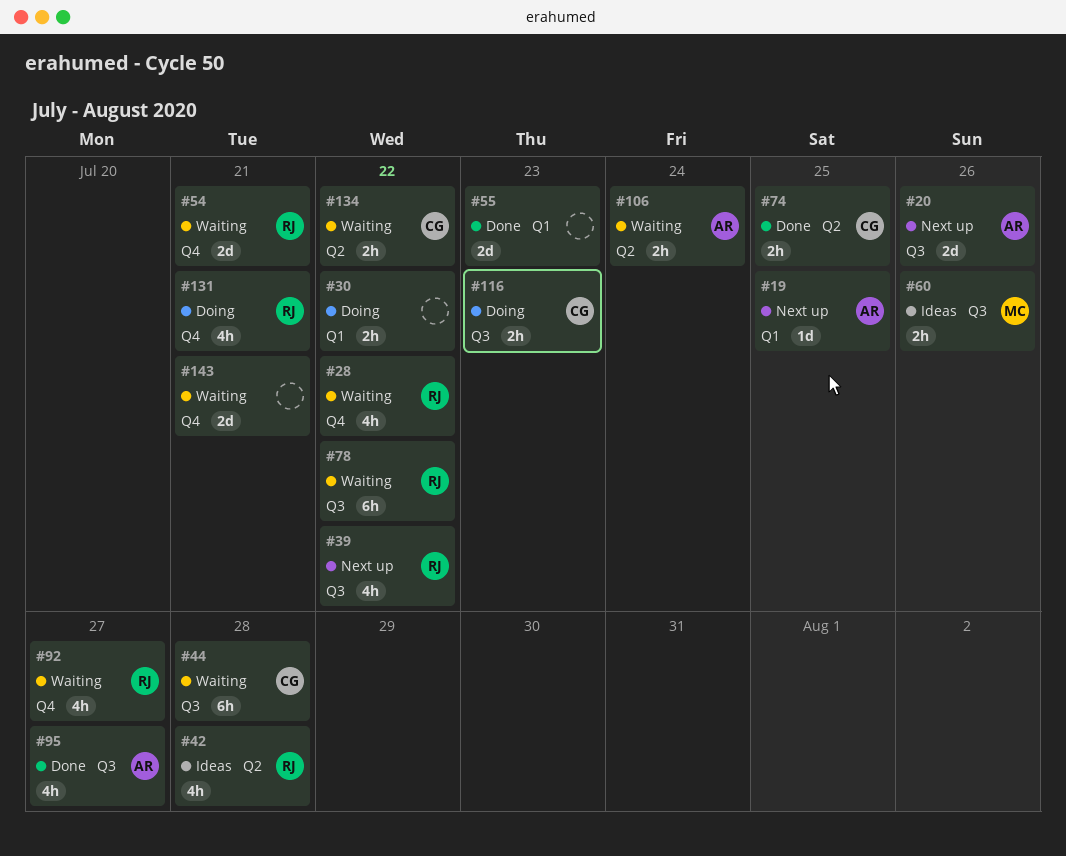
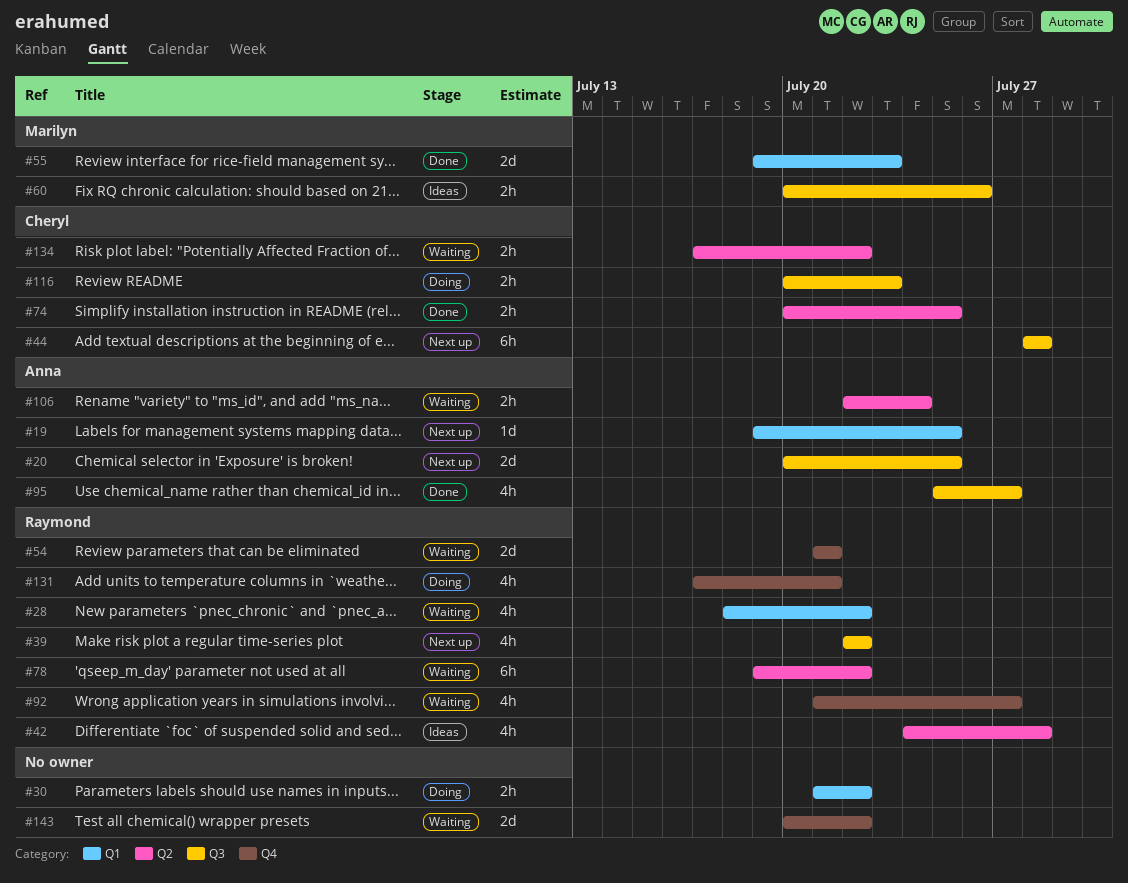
#20, due: Jul 26 -> Jul 25
#28, label: Q4 -> Q1
#44, status: Waiting -> Next up
#55, owner: none -> Marilyn
#78, label: Q3 -> Q2
#143, due: Jul 21 -> Jul 22

